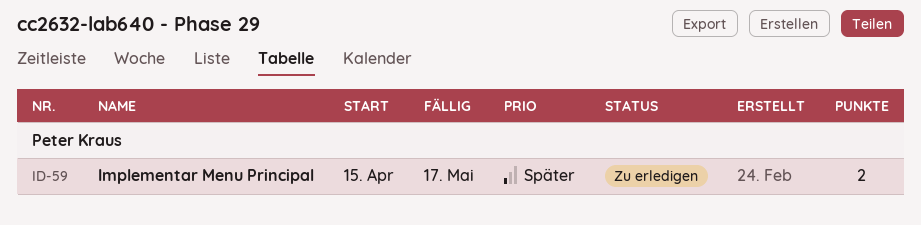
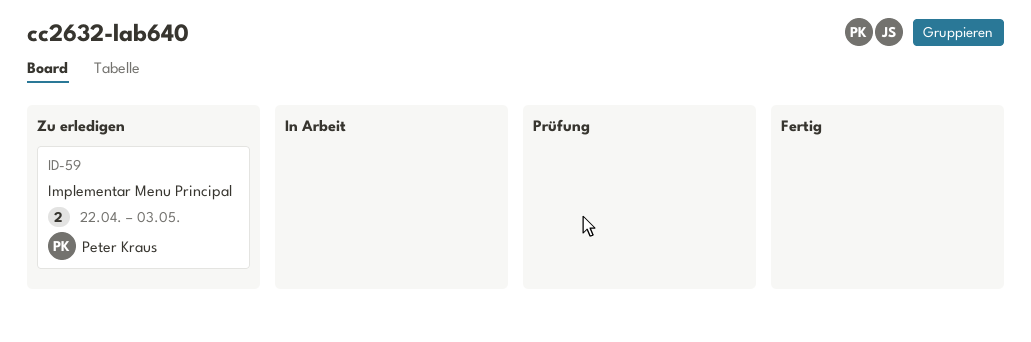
ID-59, start: Apr 15 -> Apr 22
ID-59, due: May 17 -> May 3

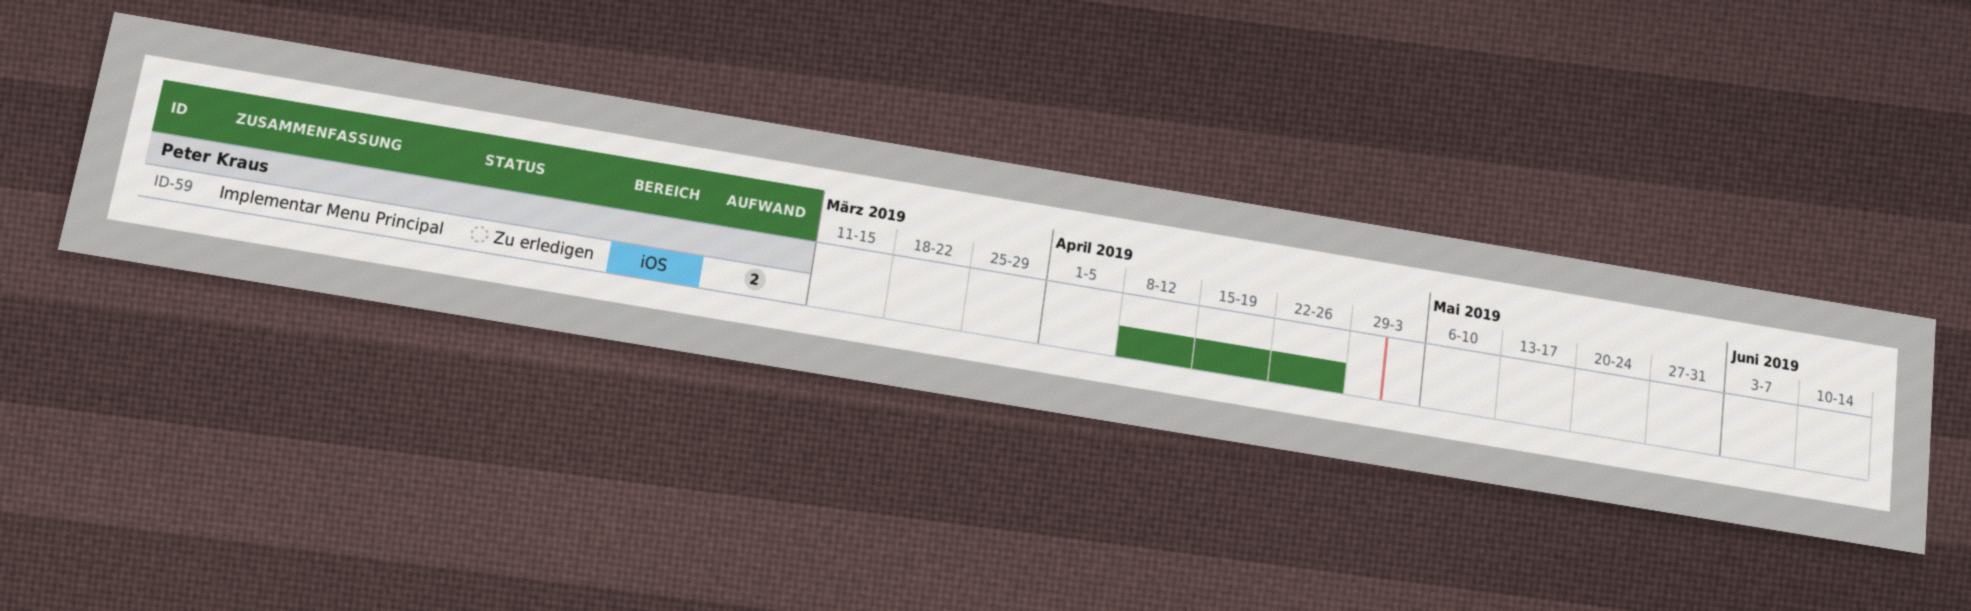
ID-59, start: Apr 22 -> Apr 8
ID-59, due: May 3 -> Apr 26

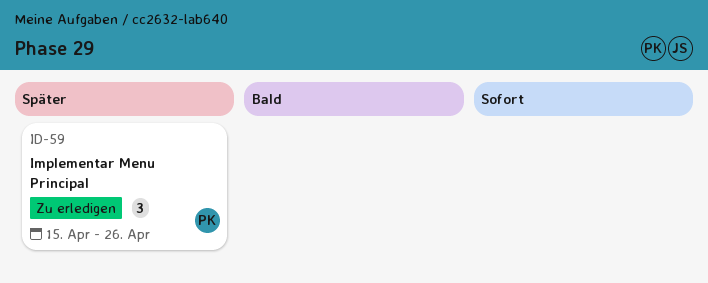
ID-59, estimate: 2 -> 3
ID-59, start: Apr 8 -> Apr 15

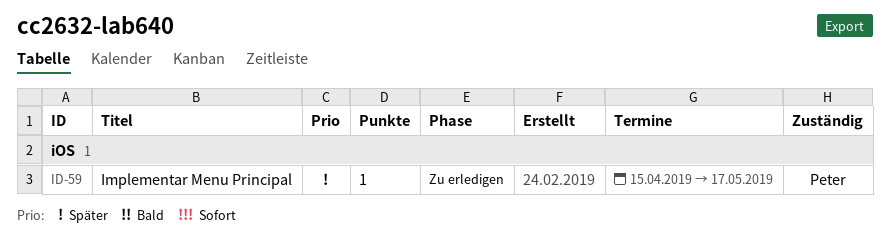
ID-59, estimate: 3 -> 1
ID-59, due: Apr 26 -> May 17

